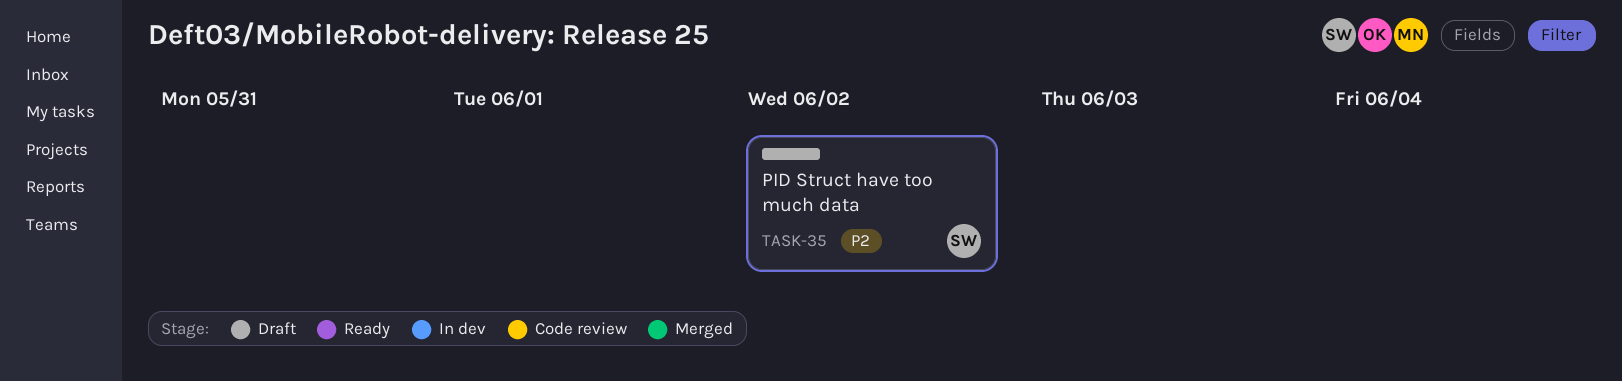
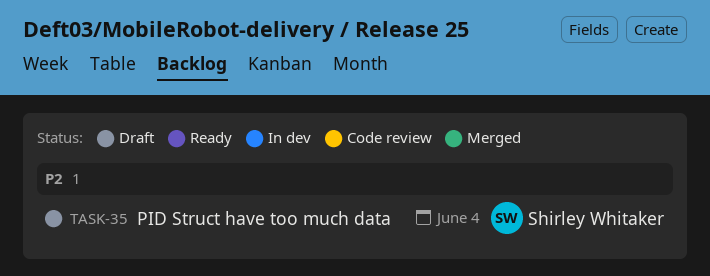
TASK-35, due: Jun 2 -> Jun 4

